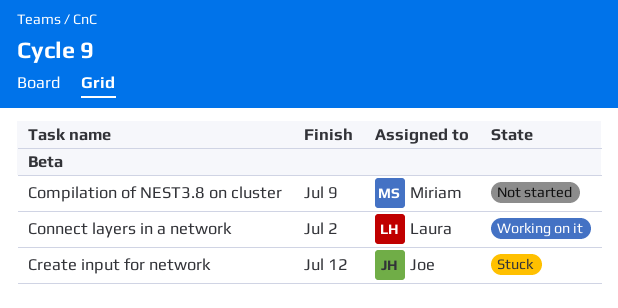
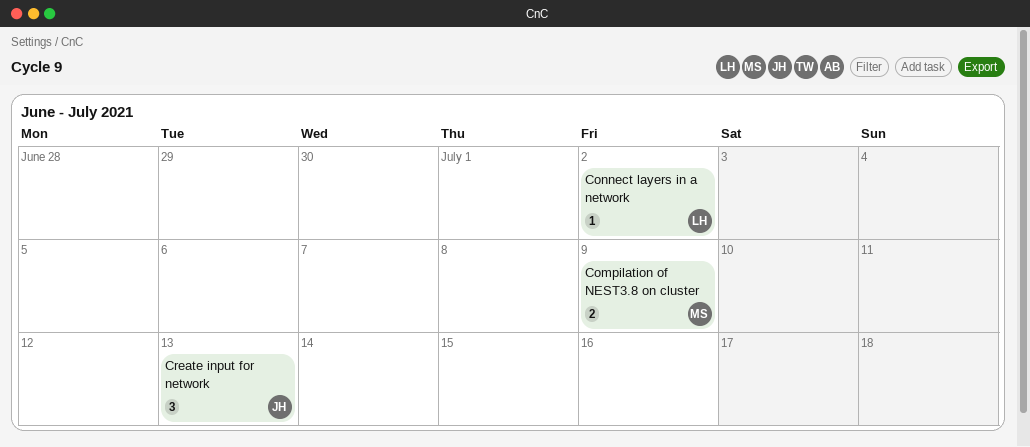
Create input for network, due: Jul 12 -> Jul 13

